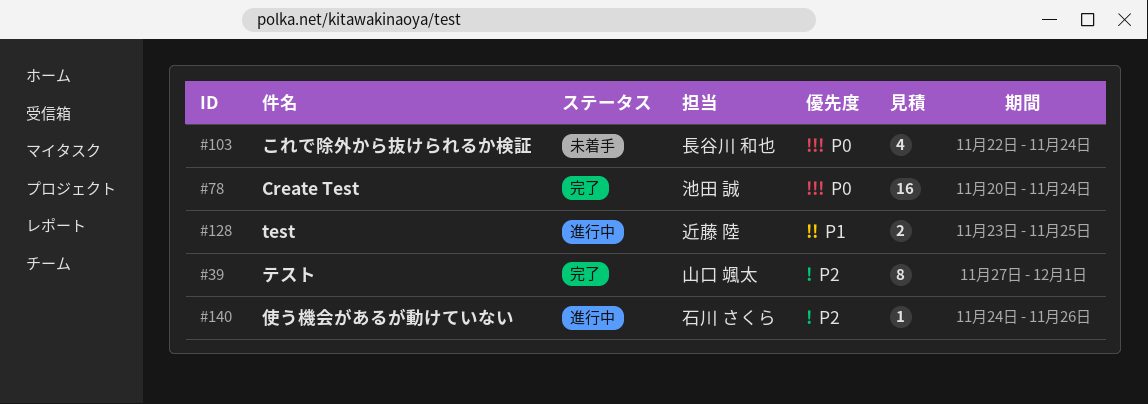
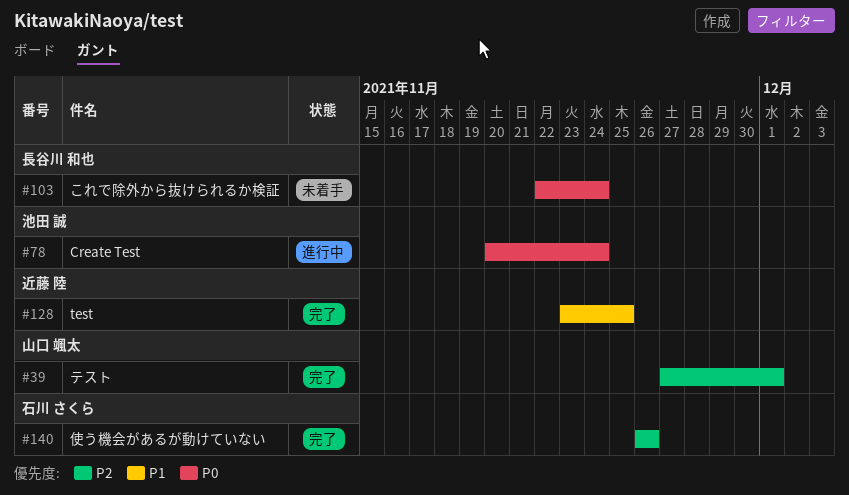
#78, status: 完了 -> 進行中
#128, status: 進行中 -> 完了
#140, status: 進行中 -> 完了
#140, start: Nov 24 -> Nov 26

